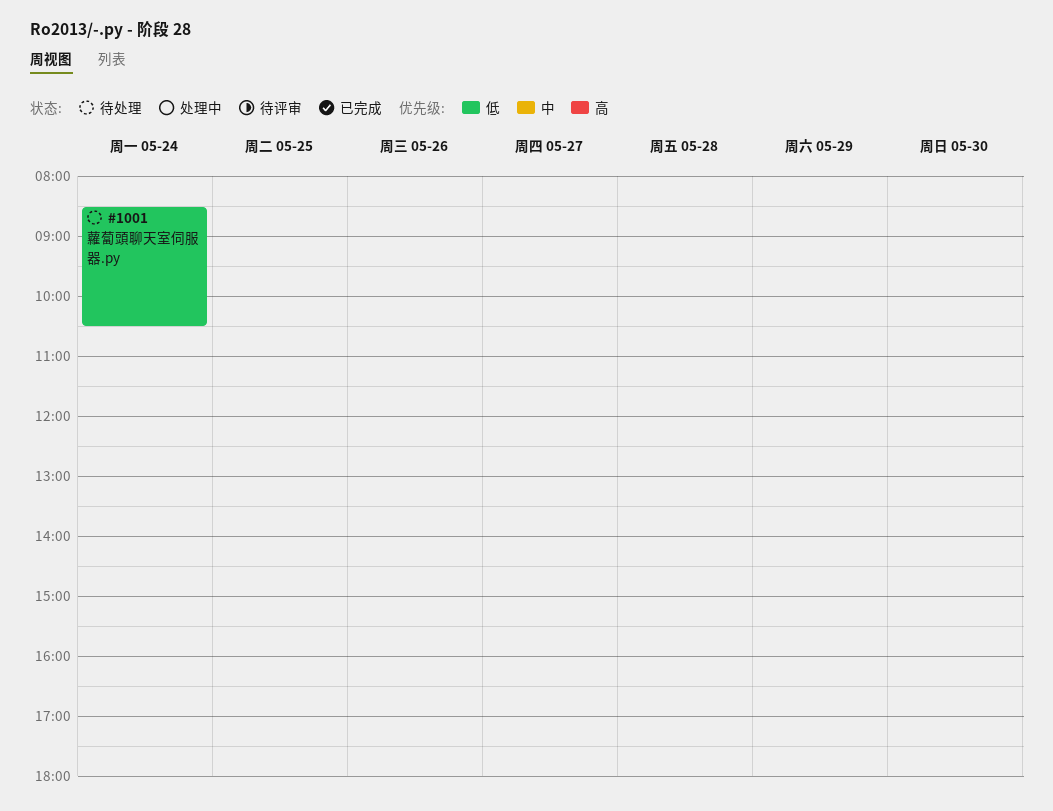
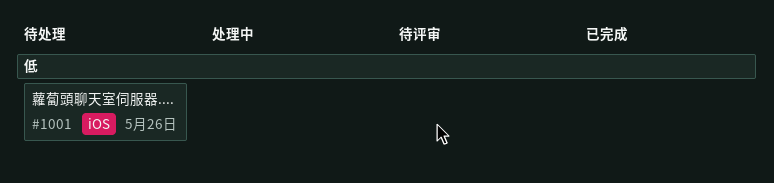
#1001, day: May 24 -> May 26

